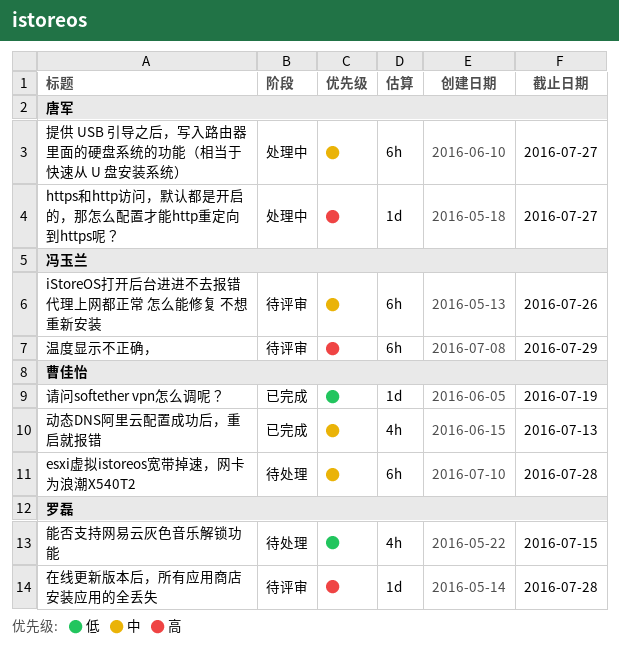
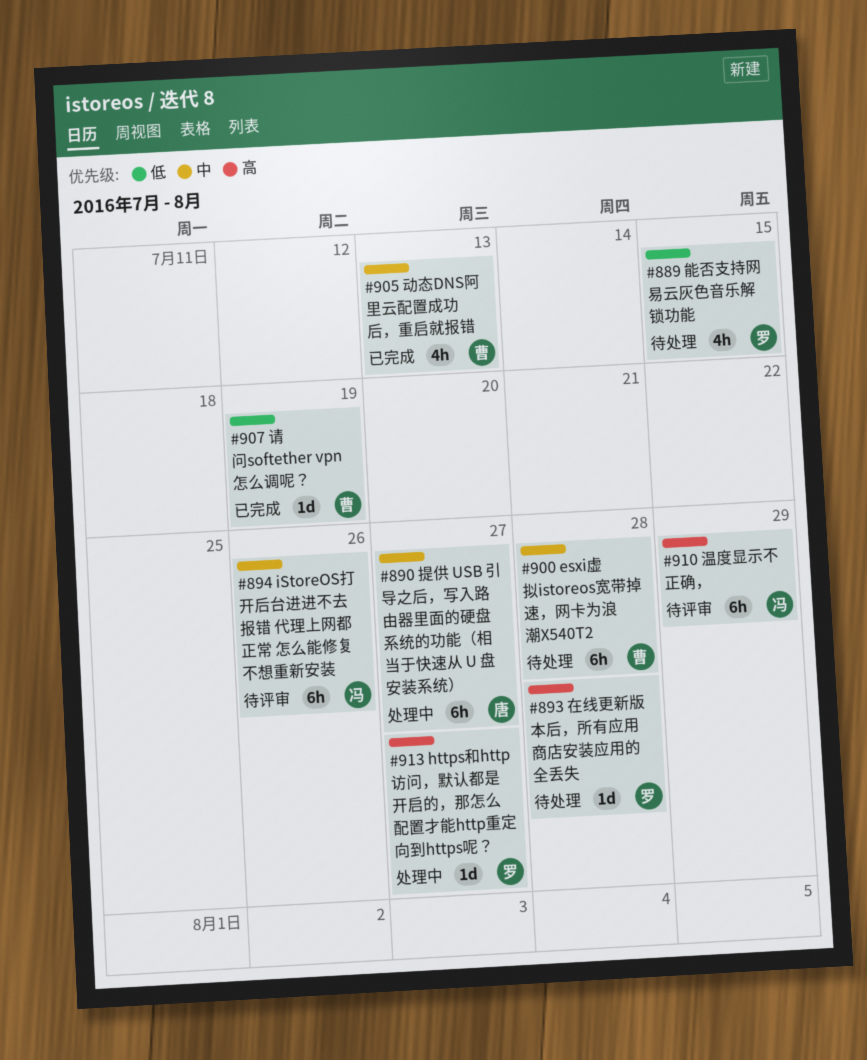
https和http访问，默认都是开启的，那怎么配置才能http重定向到https呢？, owner: 唐军 -> 罗磊
在线更新版本后，所有应用商店安装应用的全丢失, status: 待评审 -> 待处理

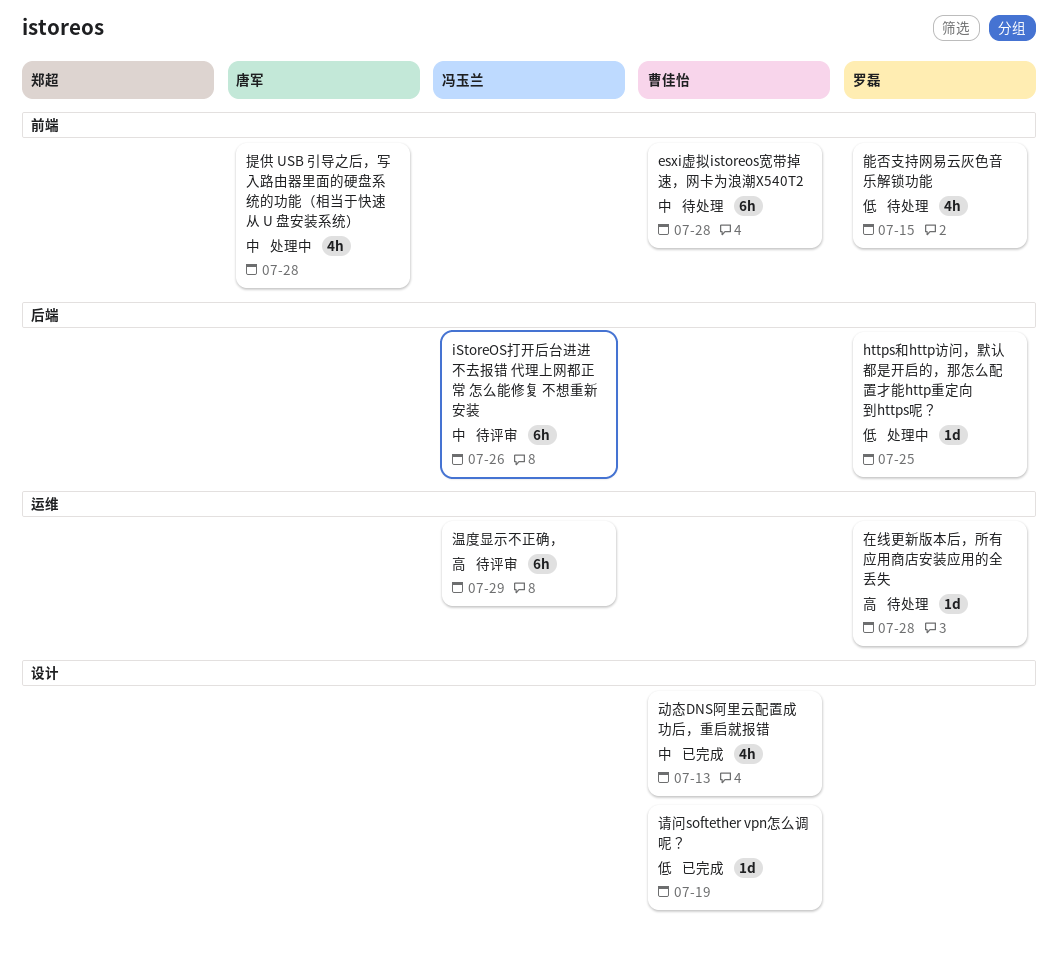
https和http访问，默认都是开启的，那怎么配置才能http重定向到https呢？, priority: 高 -> 低
https和http访问，默认都是开启的，那怎么配置才能http重定向到https呢？, due: Jul 27 -> Jul 25
提供 USB 引导之后，写入路由器里面的硬盘系统的功能（相当于快速从 U 盘安装系统）, estimate: 6h -> 4h
提供 USB 引导之后，写入路由器里面的硬盘系统的功能（相当于快速从 U 盘安装系统）, due: Jul 27 -> Jul 28

